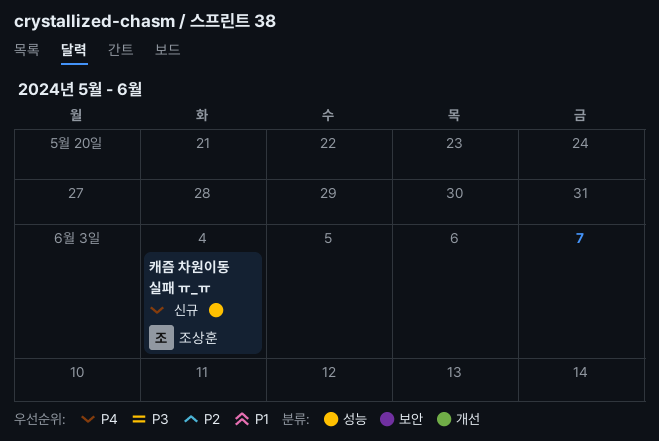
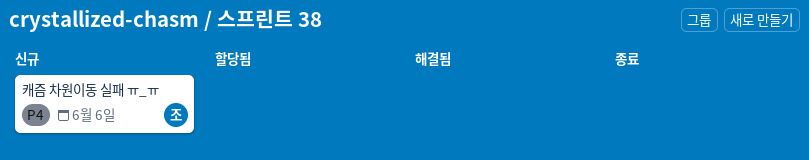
캐즘 차원이동 실패 ㅠ_ㅠ, due: Jun 4 -> Jun 6

